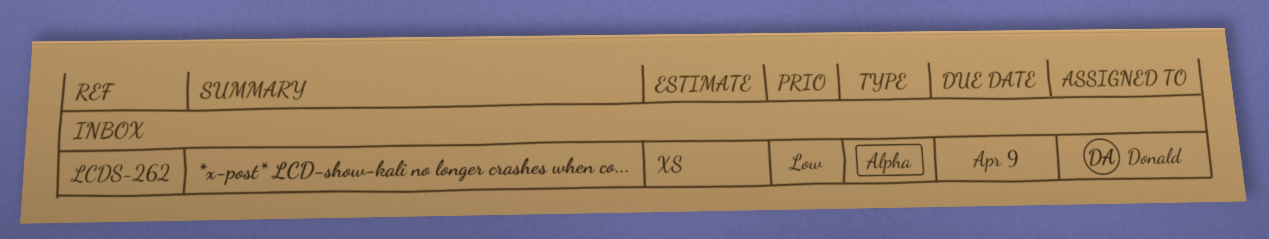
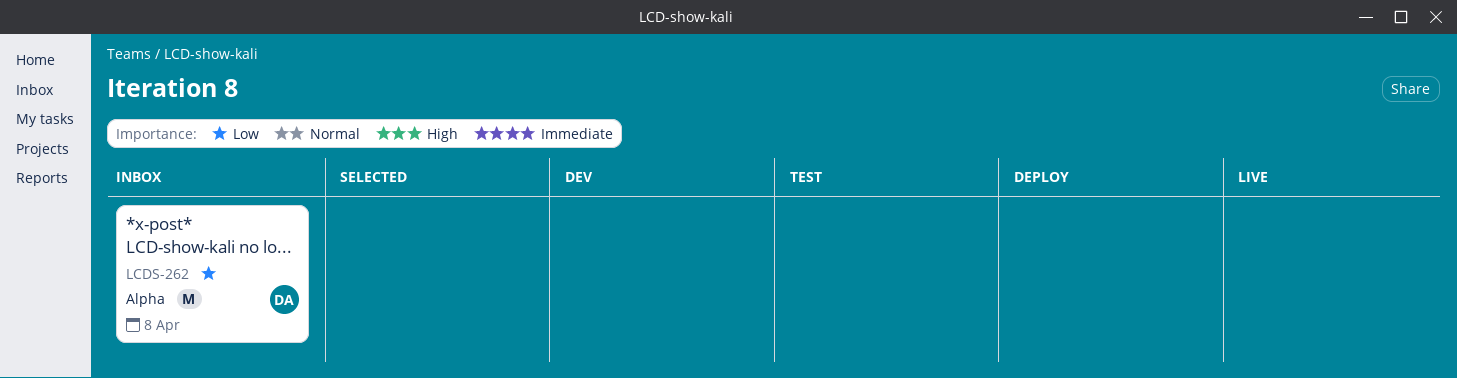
LCDS-262, estimate: XS -> M
LCDS-262, due: Apr 9 -> Apr 8

